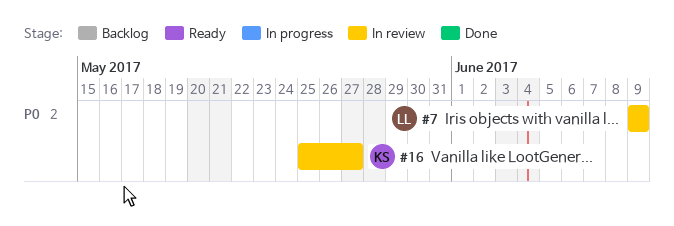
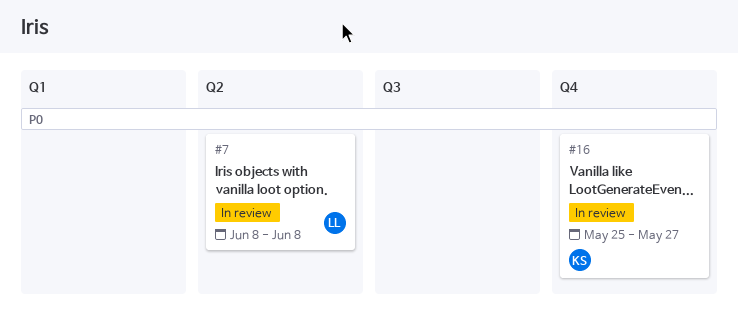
#7, start: Jun 9 -> Jun 8
#7, due: Jun 9 -> Jun 8

